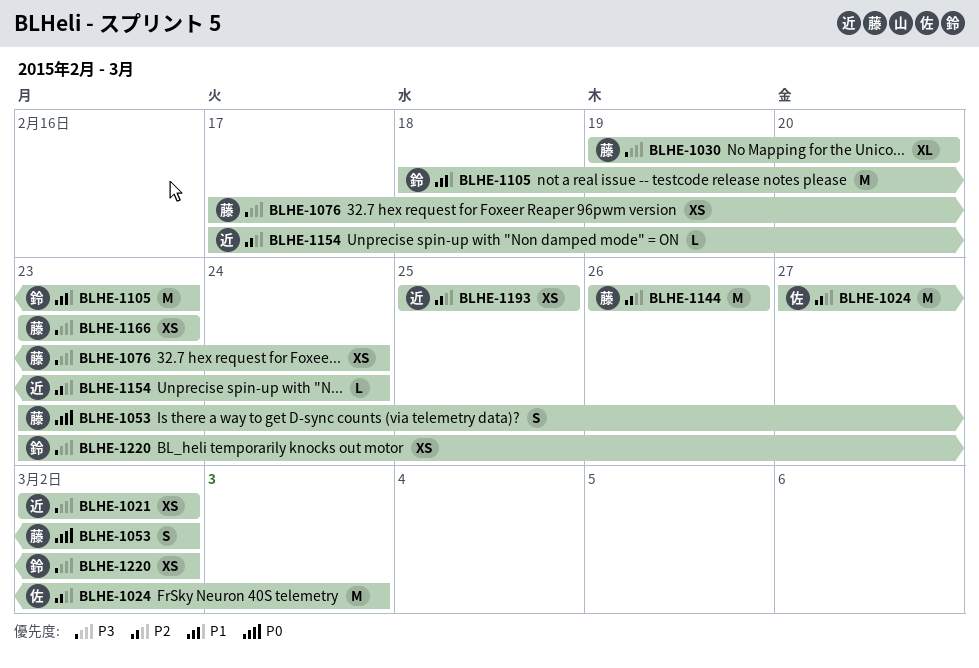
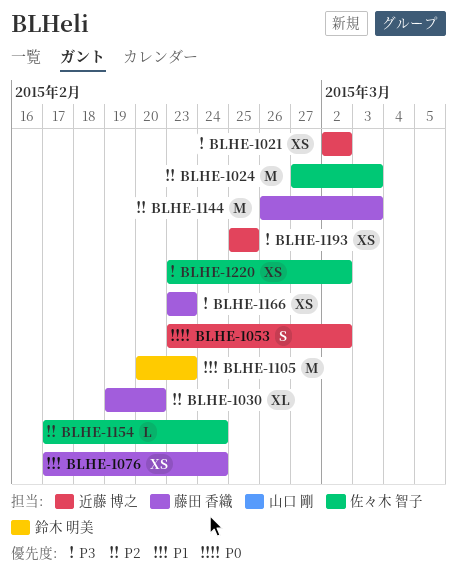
BLHE-1030, priority: P3 -> P2
BLHE-1053, owner: 藤田 香織 -> 近藤 博之
BLHE-1076, priority: P3 -> P1
BLHE-1105, start: Feb 18 -> Feb 20
BLHE-1144, due: Feb 26 -> Mar 3
BLHE-1154, owner: 近藤 博之 -> 佐々木 智子
BLHE-1193, priority: P2 -> P3
BLHE-1220, owner: 鈴木 明美 -> 佐々木 智子

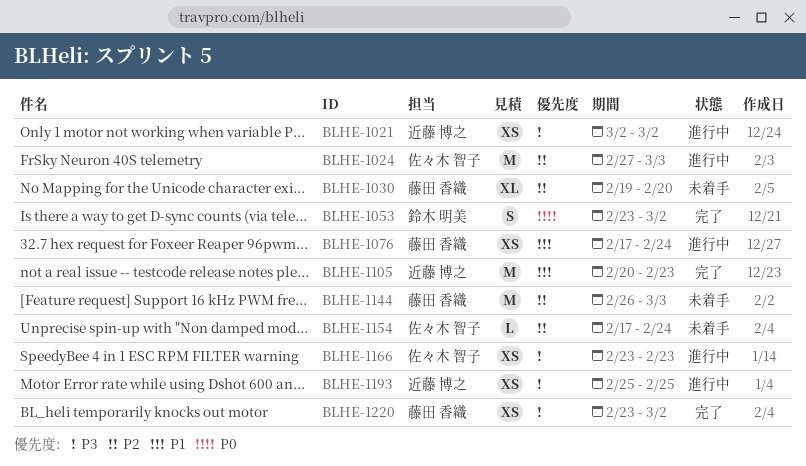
BLHE-1053, owner: 近藤 博之 -> 鈴木 明美
BLHE-1105, owner: 鈴木 明美 -> 近藤 博之
BLHE-1166, owner: 藤田 香織 -> 佐々木 智子
BLHE-1220, owner: 佐々木 智子 -> 藤田 香織

